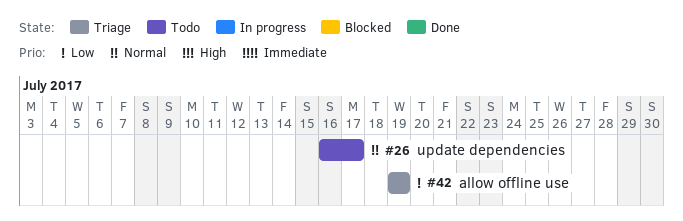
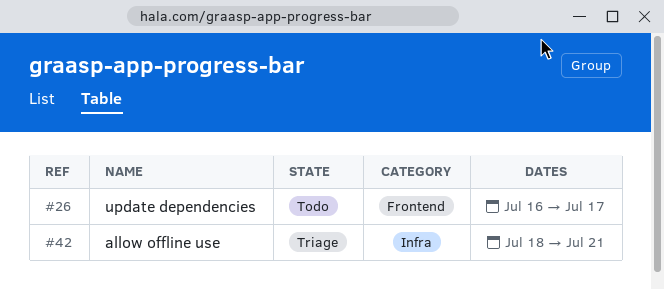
#42, start: Jul 19 -> Jul 18
#42, due: Jul 19 -> Jul 21

